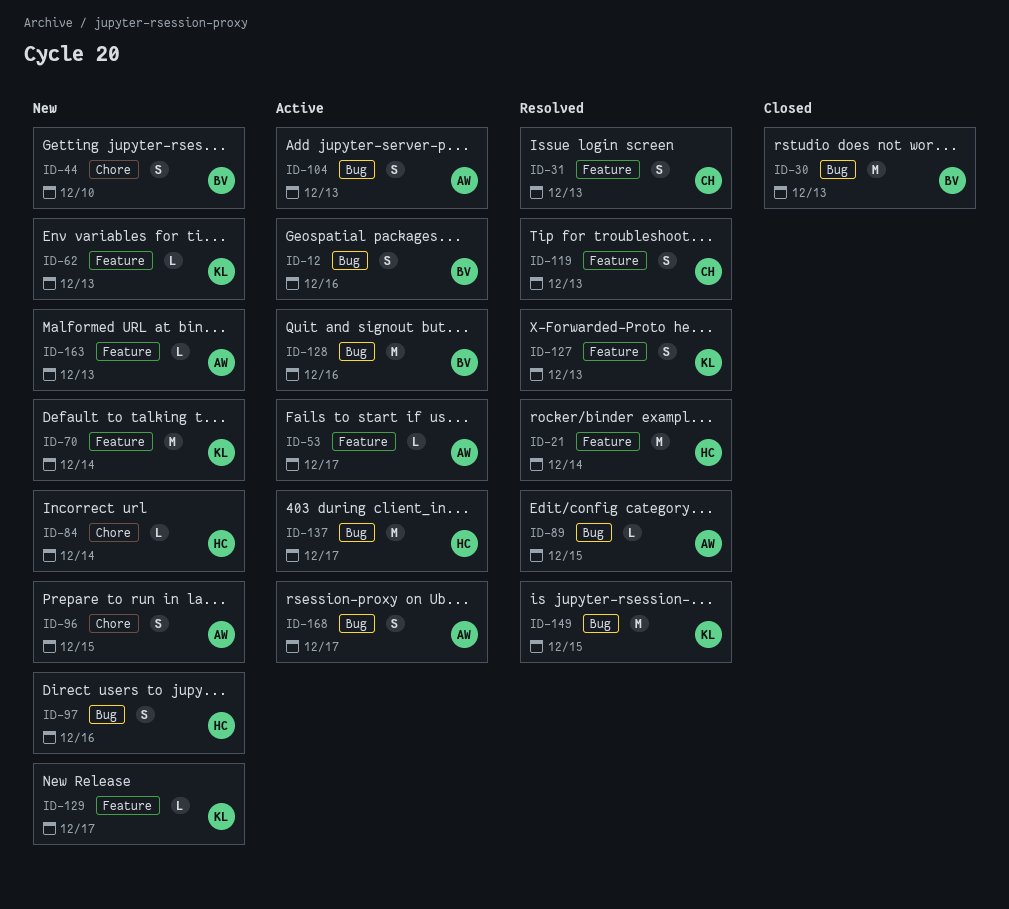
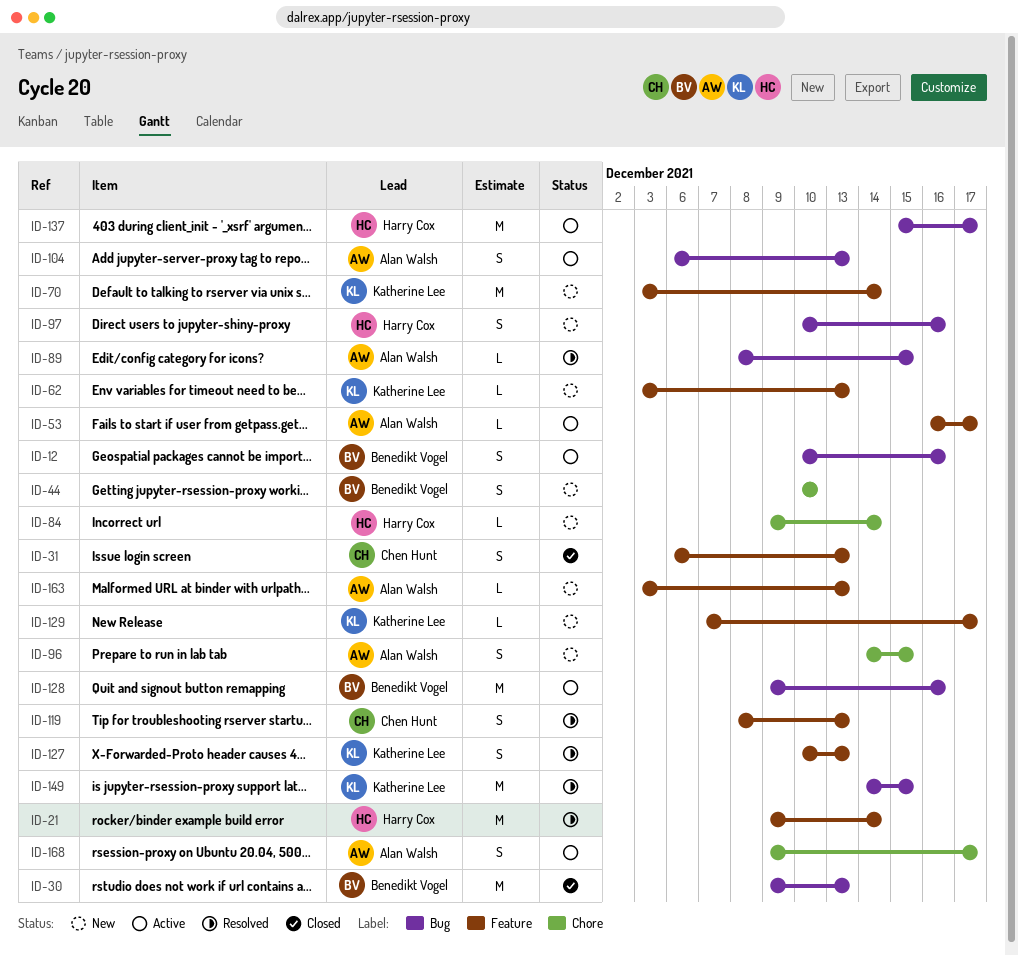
ID-31, status: Resolved -> Closed
ID-168, label: Bug -> Chore

